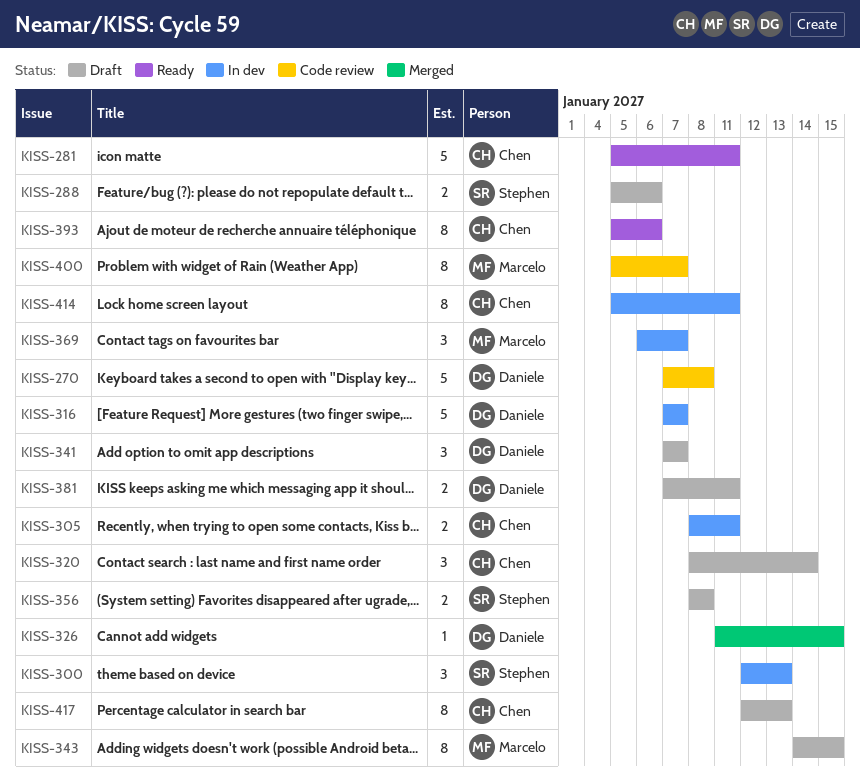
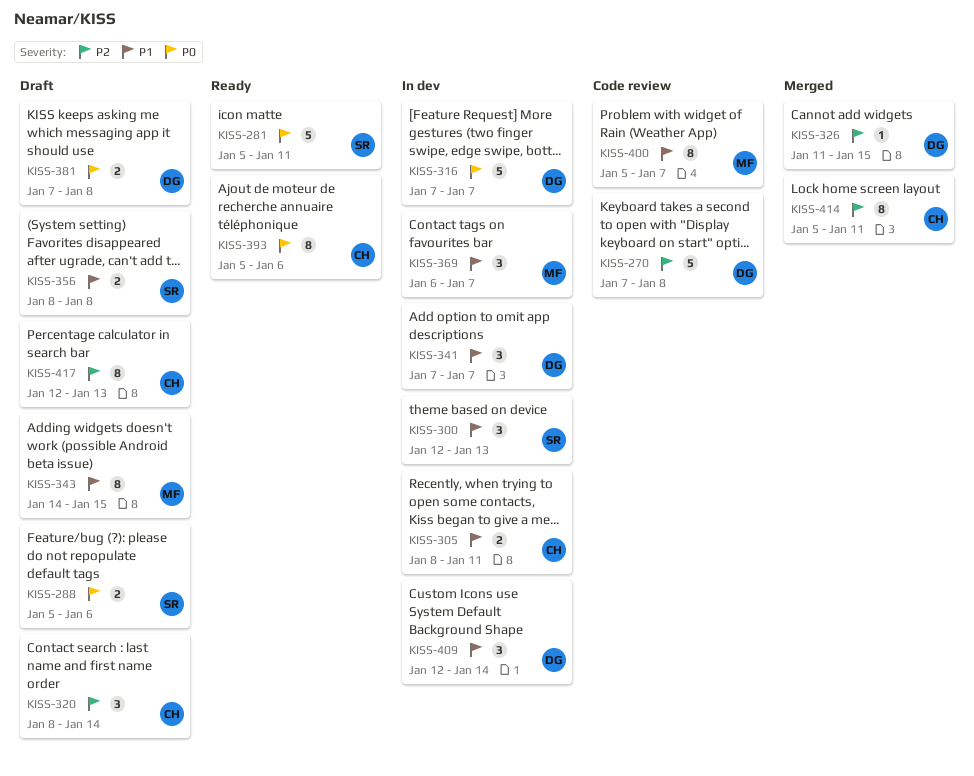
KISS-281, owner: Chen -> Stephen
KISS-341, status: Draft -> In dev
KISS-381, due: Jan 11 -> Jan 8
KISS-409: none -> present
KISS-414, status: In dev -> Merged

